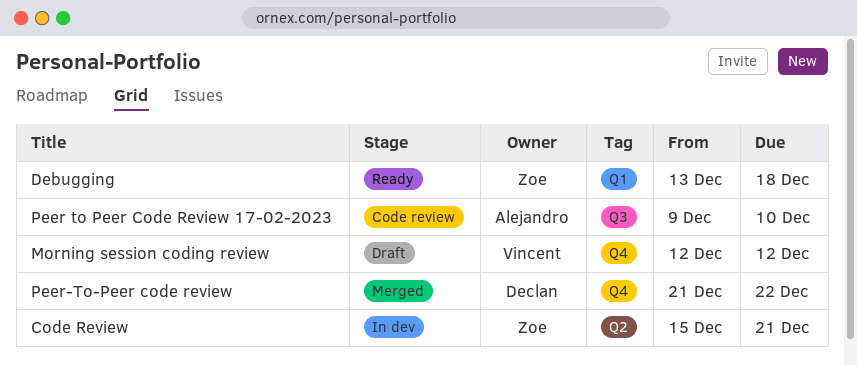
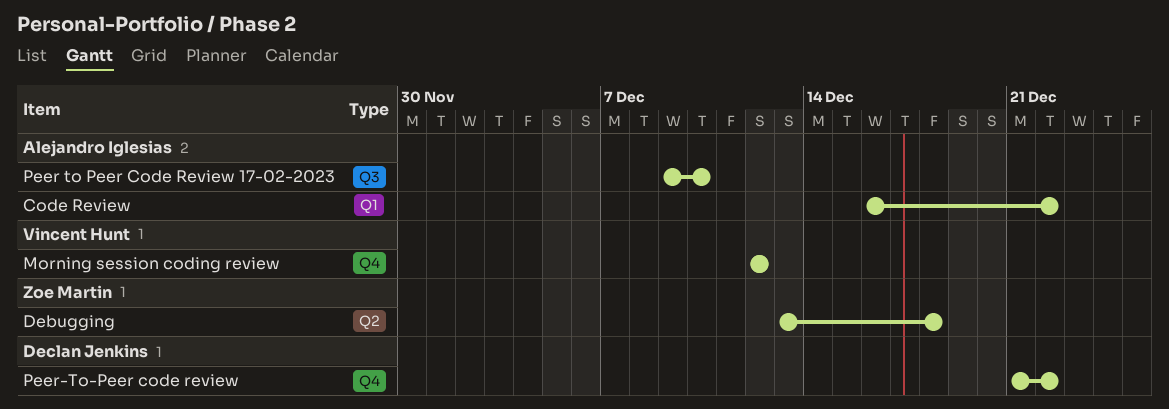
Code Review, owner: Zoe Martin -> Alejandro Iglesias
Code Review, label: Q2 -> Q1
Code Review, start: Dec 15 -> Dec 16
Code Review, due: Dec 21 -> Dec 22
Debugging, label: Q1 -> Q2

